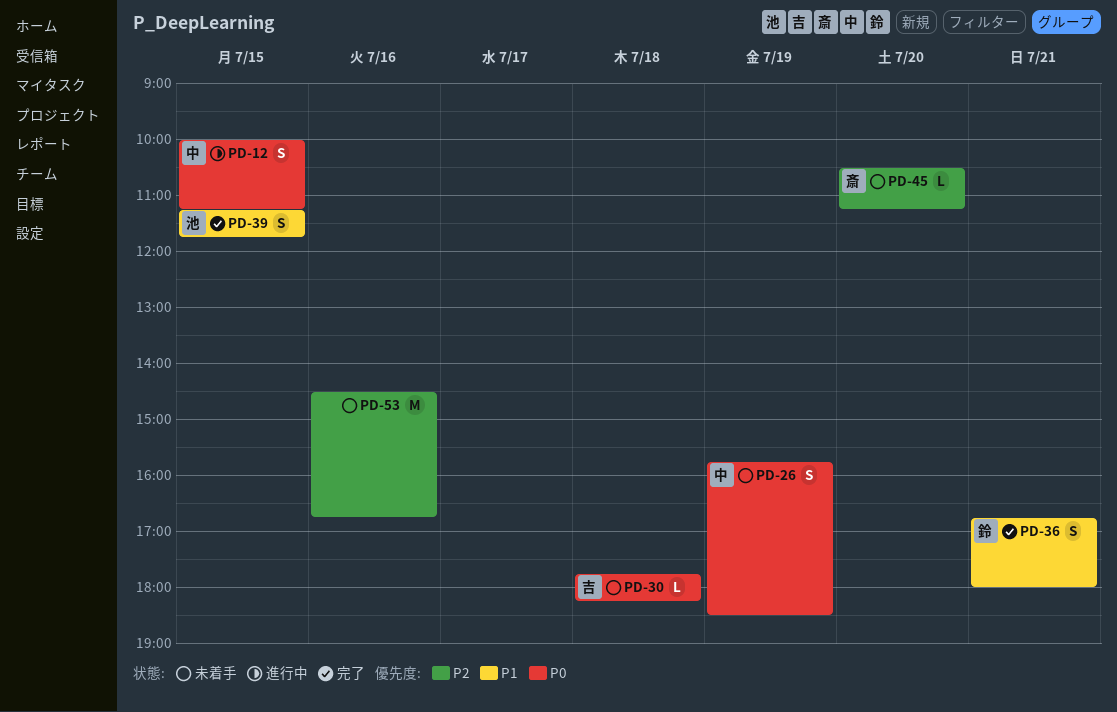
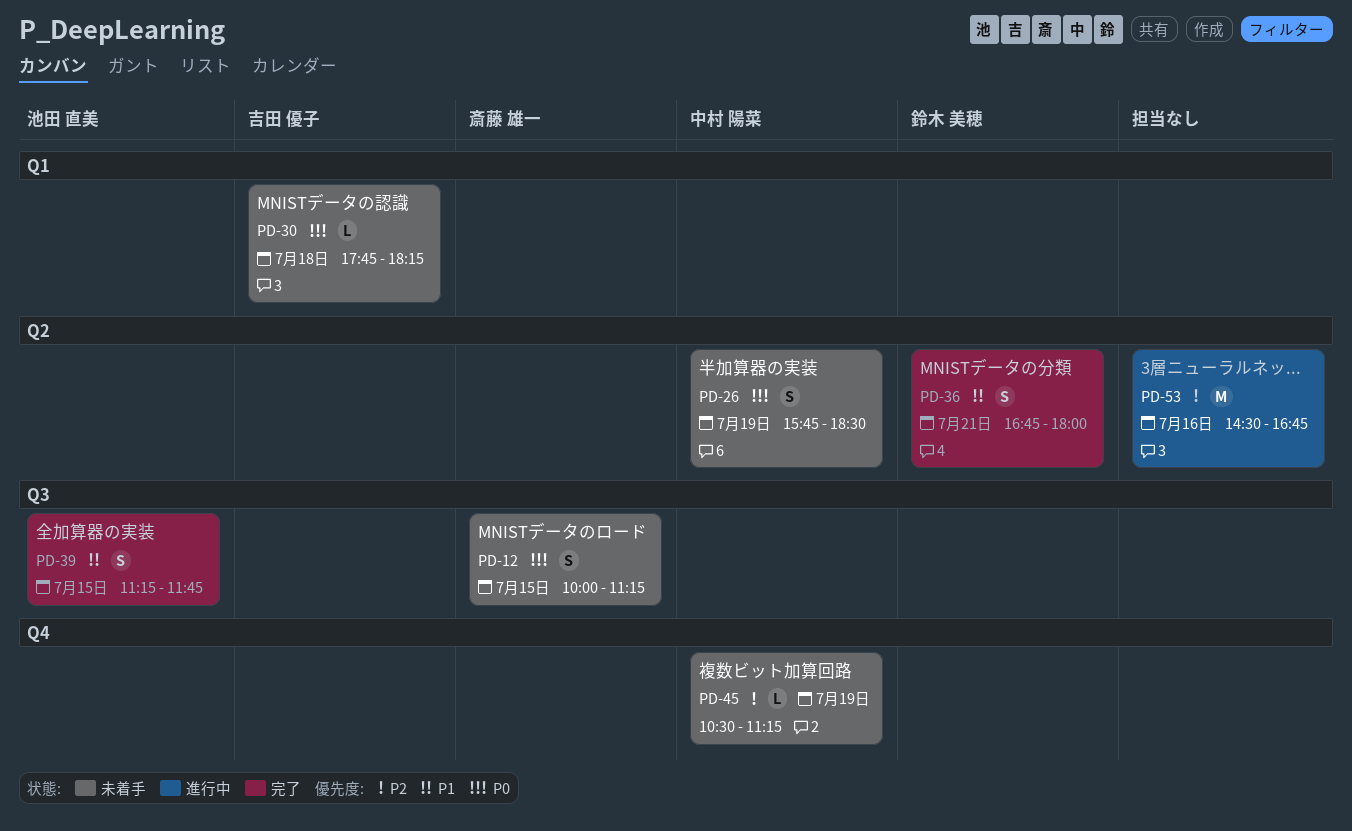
PD-12, status: 進行中 -> 未着手
PD-12, owner: 中村 陽菜 -> 斎藤 雄一
PD-45, owner: 斎藤 雄一 -> 中村 陽菜
PD-45, day: Jul 20 -> Jul 19
PD-53, status: 未着手 -> 進行中

